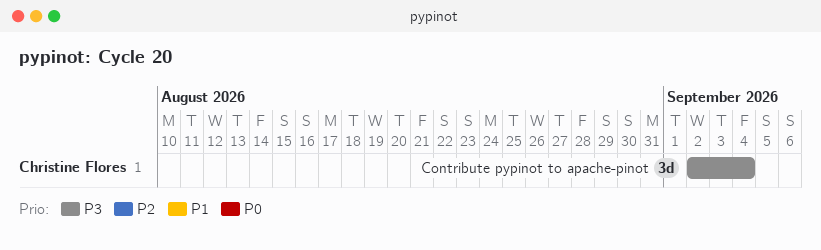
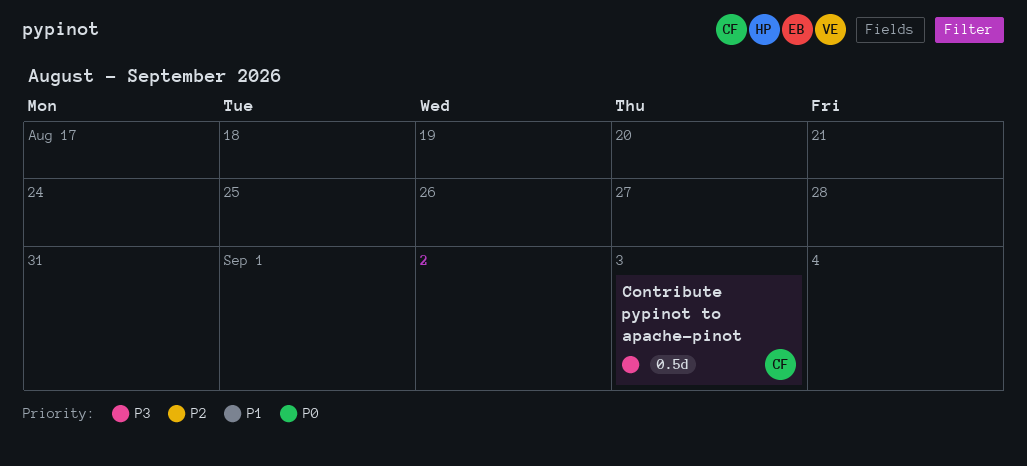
Contribute pypinot to apache-pinot, estimate: 3d -> 0.5d
Contribute pypinot to apache-pinot, due: Sep 4 -> Sep 3

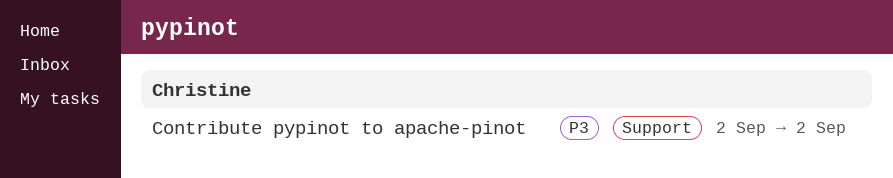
Contribute pypinot to apache-pinot, due: Sep 3 -> Sep 2

